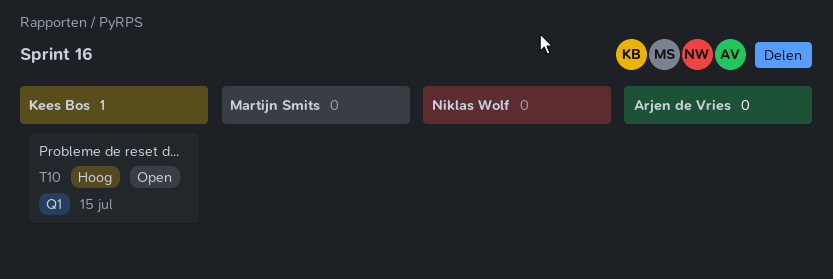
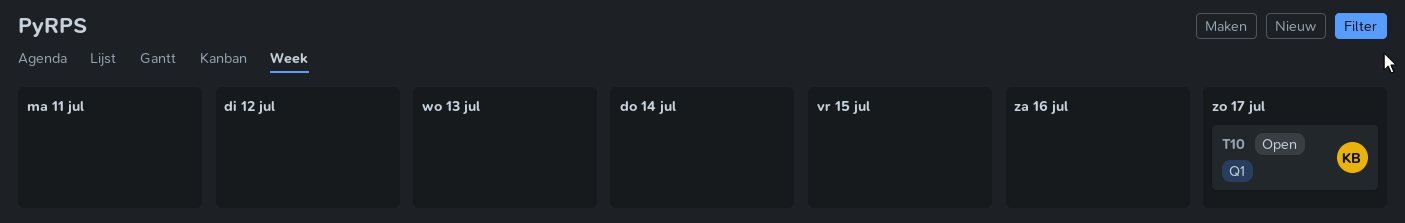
T10, due: Jul 15 -> Jul 17

